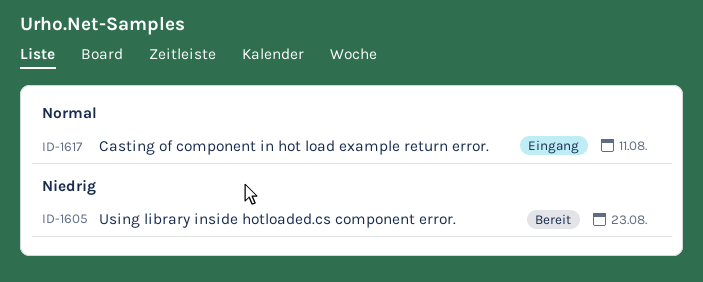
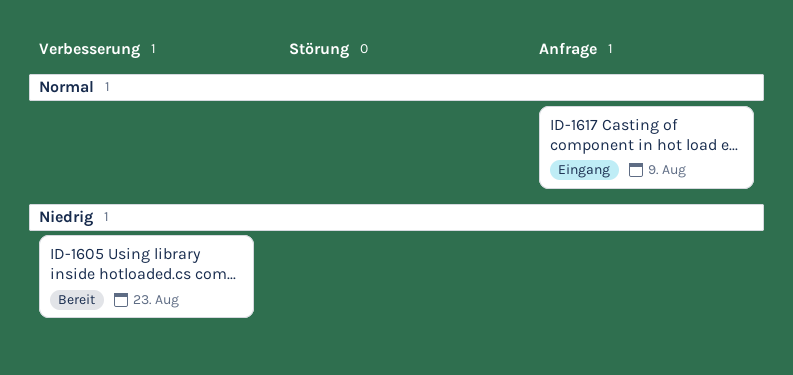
ID-1617, due: Aug 11 -> Aug 9

